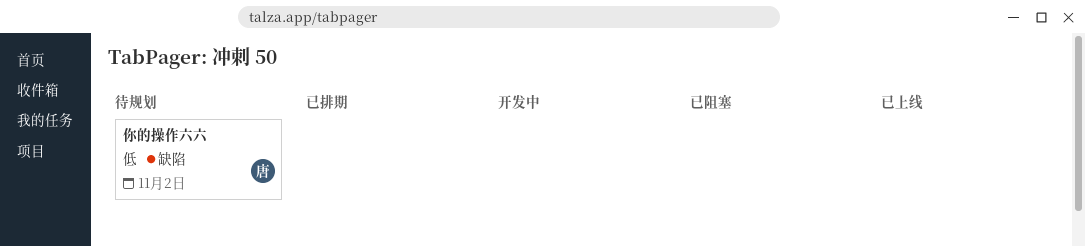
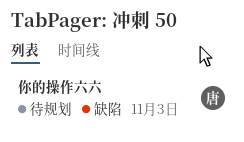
你的操作六六, due: Nov 2 -> Nov 3

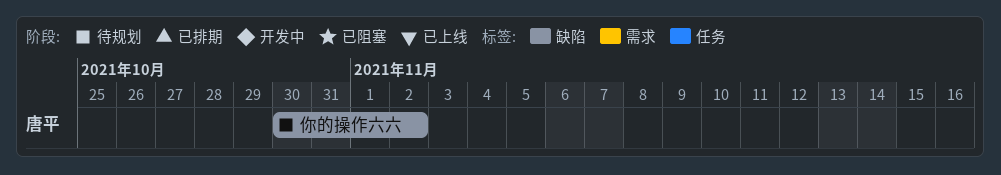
你的操作六六, due: Nov 3 -> Nov 2

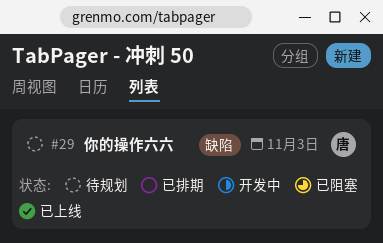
你的操作六六, due: Nov 2 -> Nov 3

